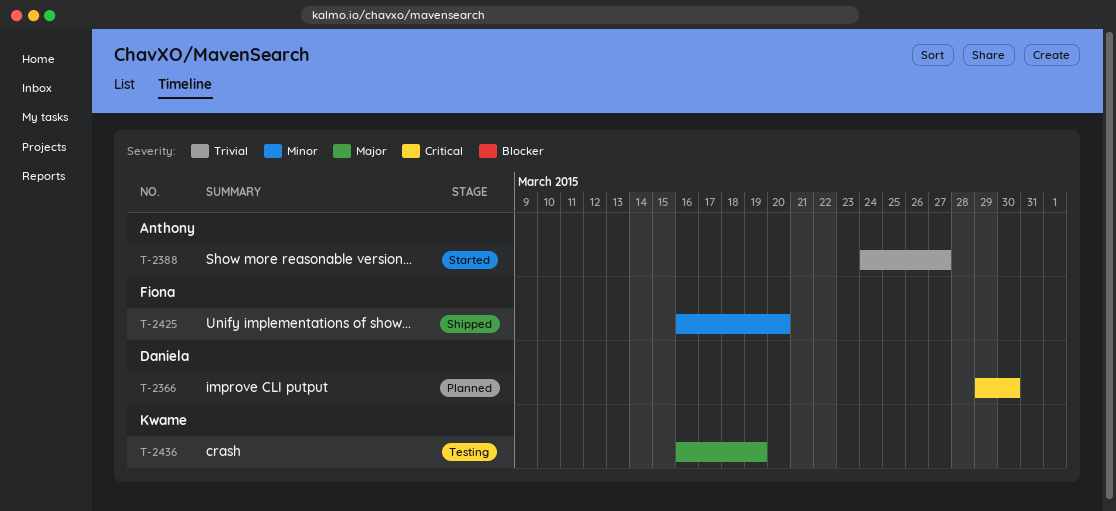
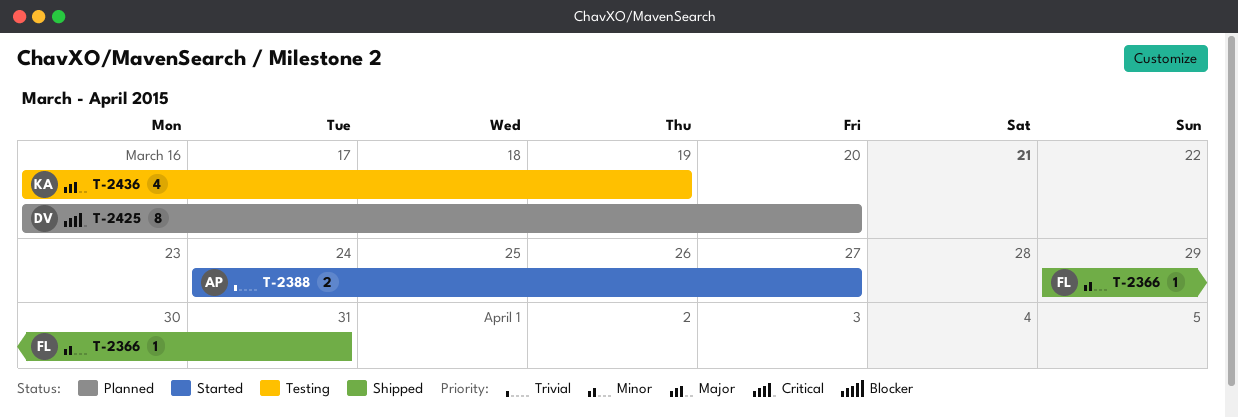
T-2366, status: Planned -> Shipped
T-2366, owner: Daniela -> Fiona
T-2366, priority: Critical -> Minor
T-2366, due: Mar 30 -> Mar 31
T-2425, status: Shipped -> Planned
T-2425, owner: Fiona -> Daniela
T-2425, priority: Minor -> Critical

